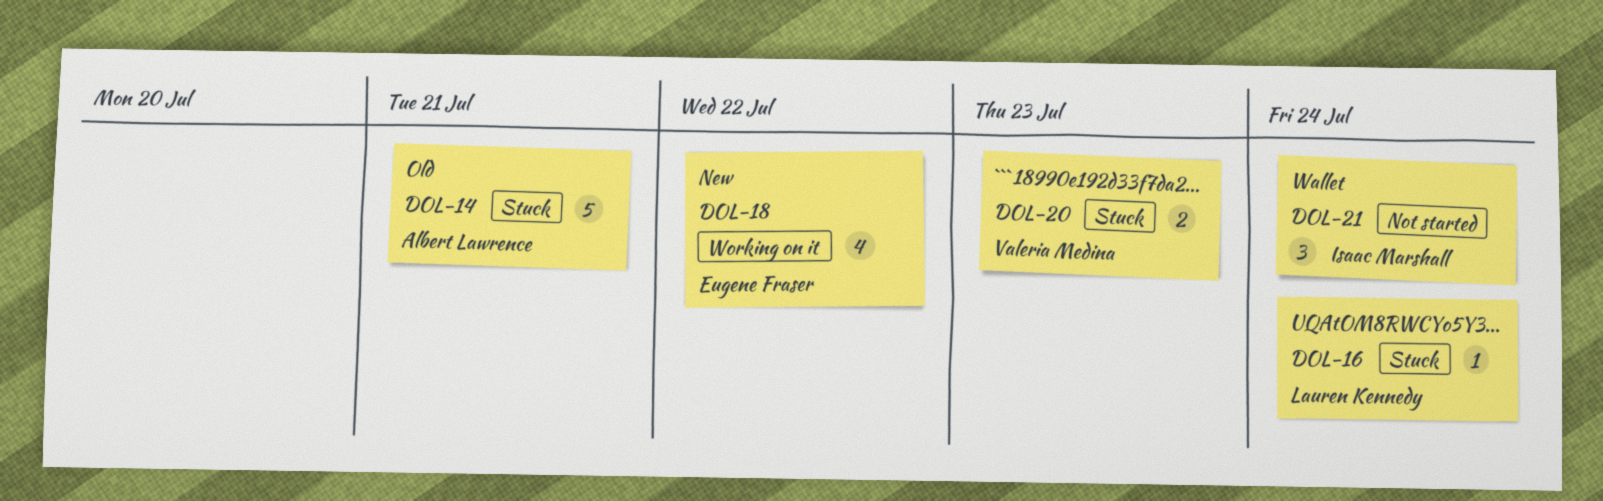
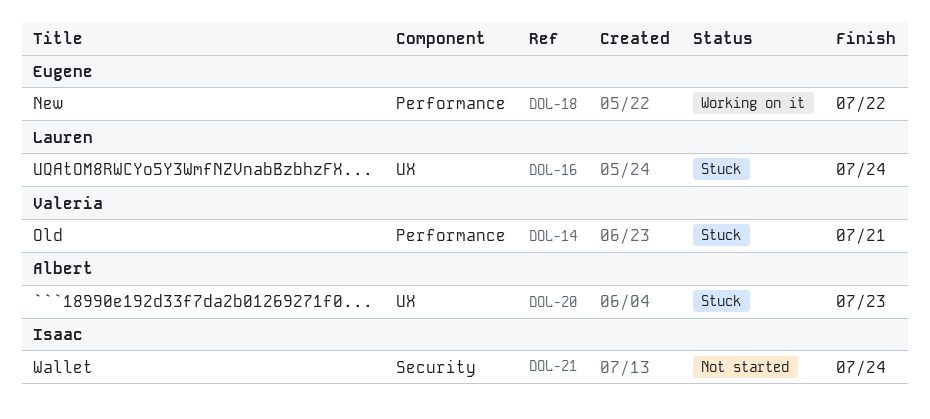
DOL-14, owner: Albert Lawrence -> Valeria Medina
DOL-20, owner: Valeria Medina -> Albert Lawrence

